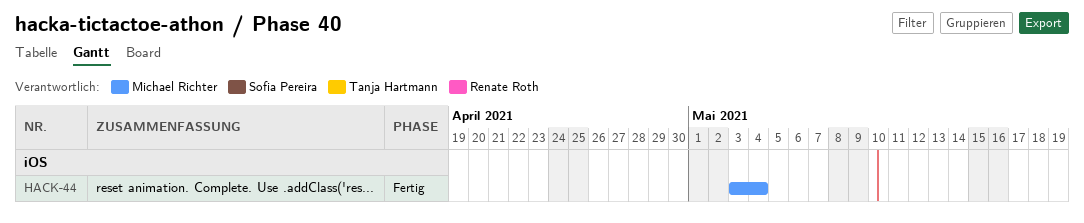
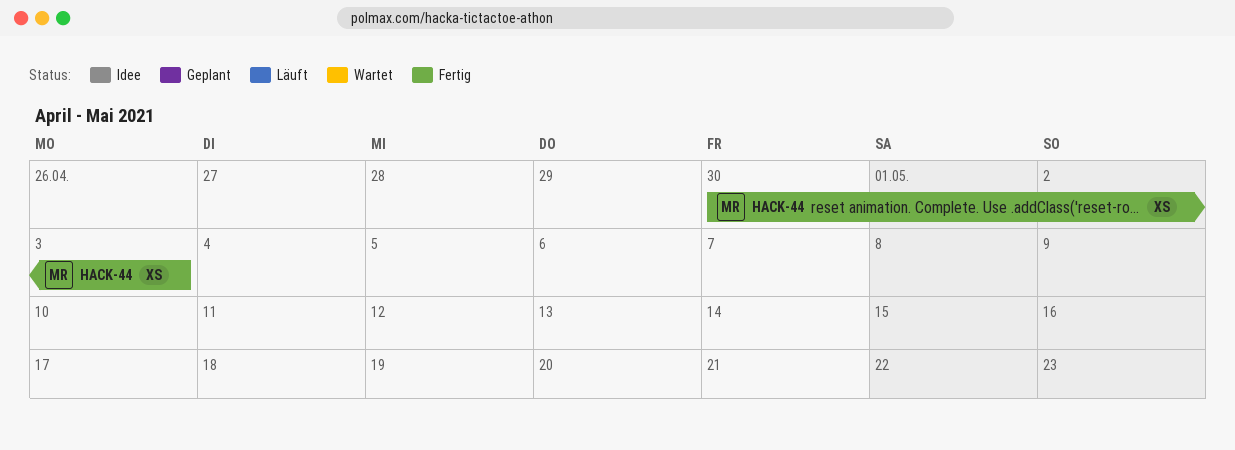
HACK-44, start: May 3 -> Apr 30
HACK-44, due: May 4 -> May 3

